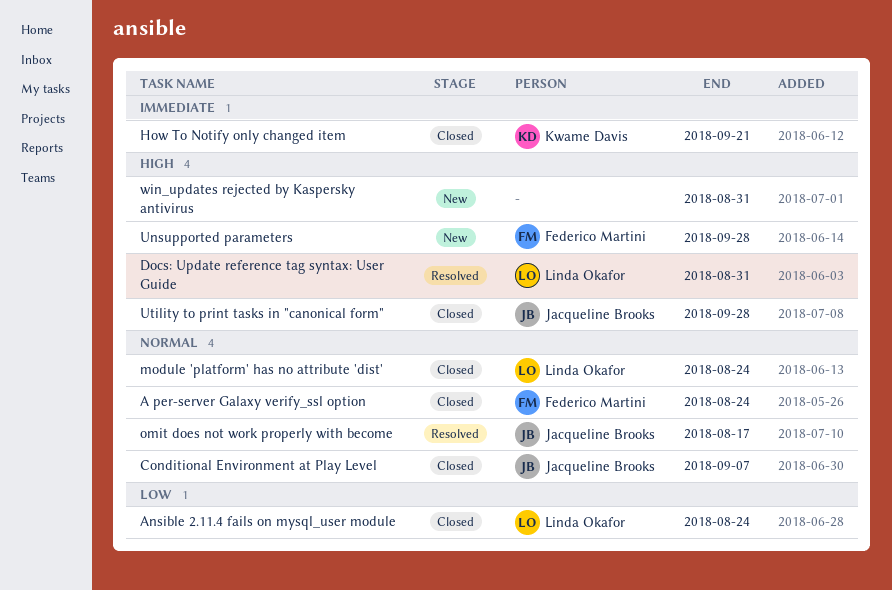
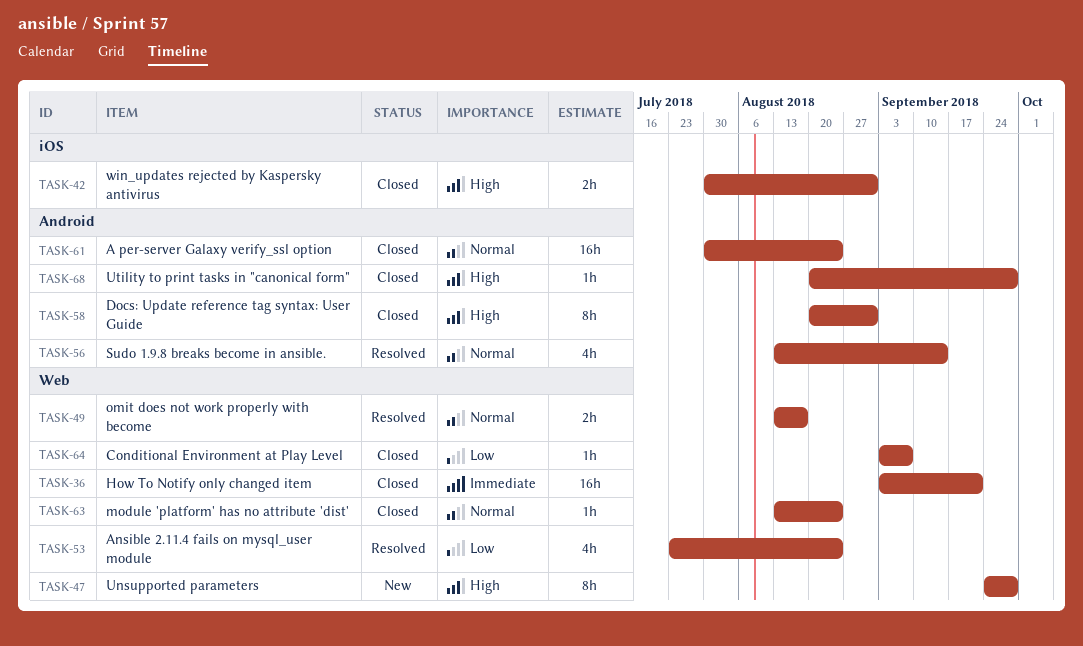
Ansible 2.11.4 fails on mysql_user module, status: Closed -> Resolved
Conditional Environment at Play Level, priority: Normal -> Low
Docs: Update reference tag syntax: User Guide, status: Resolved -> Closed
Sudo 1.9.8 breaks become in ansible.: none -> present
win_updates rejected by Kaspersky antivirus, status: New -> Closed

